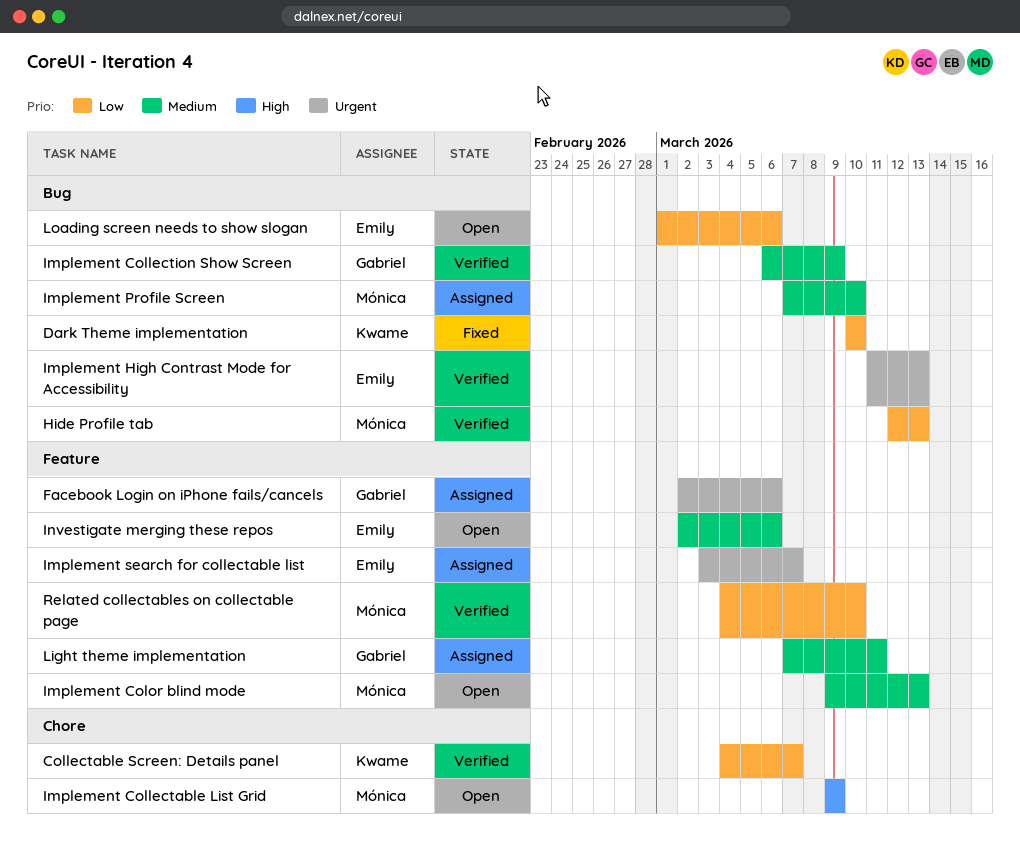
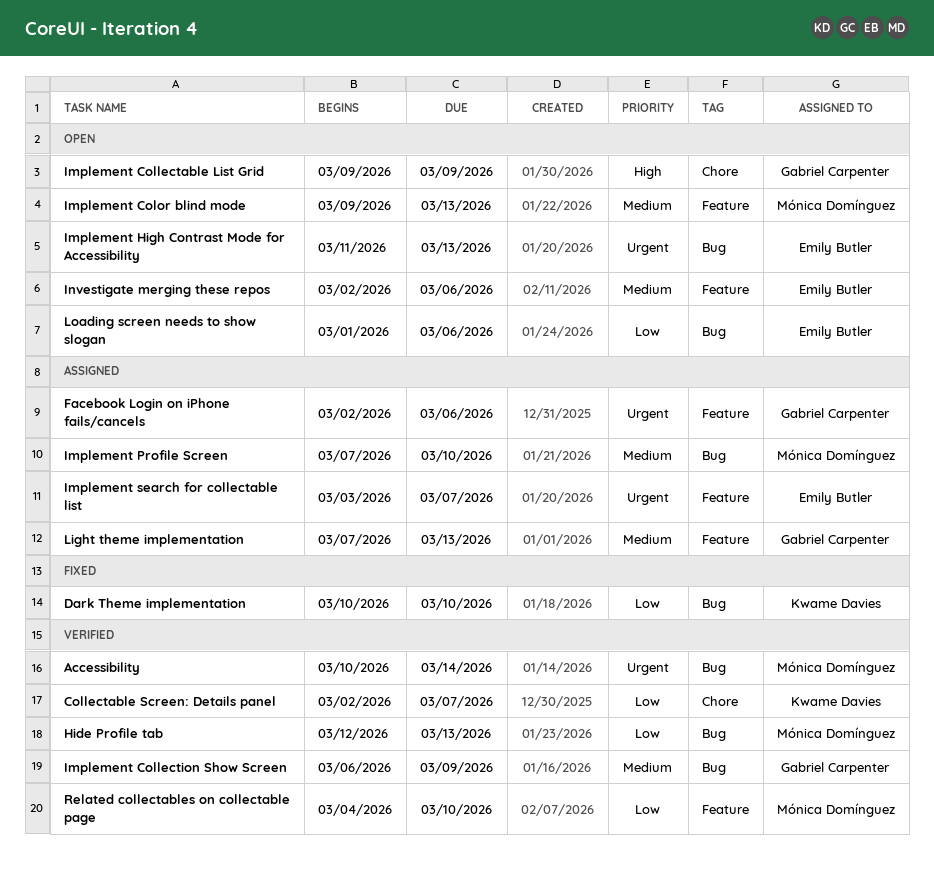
Accessibility: none -> present
Collectable Screen: Details panel, start: Mar 4 -> Mar 2
Implement Collectable List Grid, owner: Mónica Domínguez -> Gabriel Carpenter
Implement High Contrast Mode for Accessibility, status: Verified -> Open
Light theme implementation, due: Mar 11 -> Mar 13

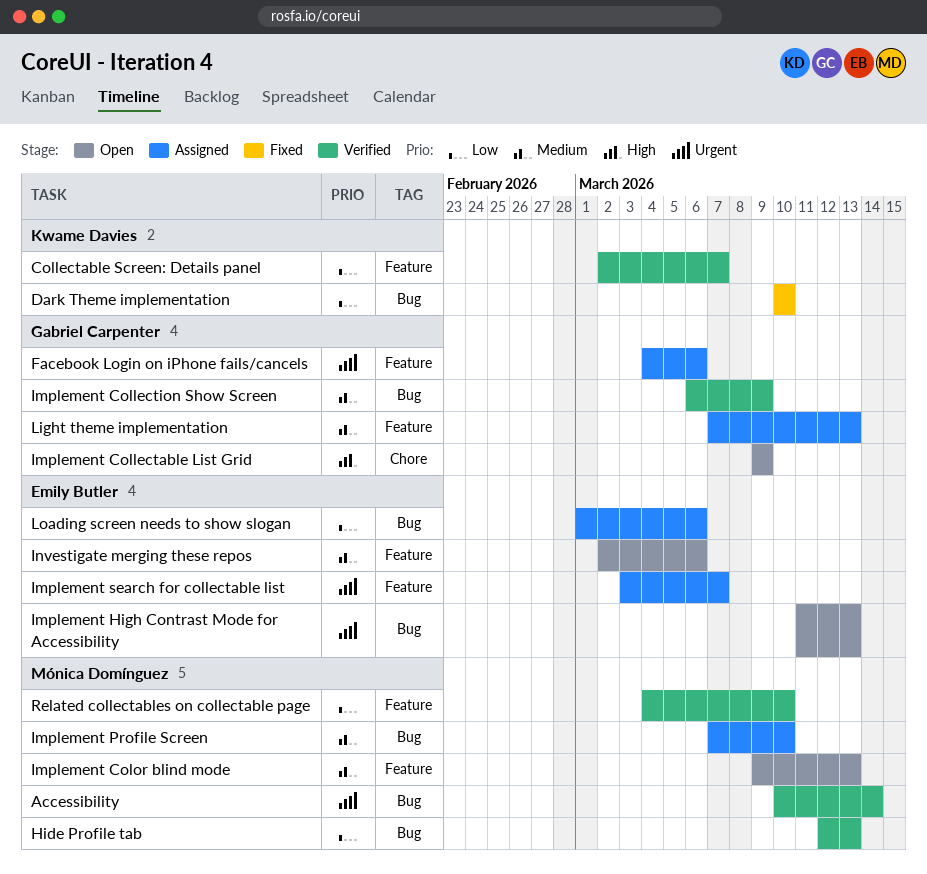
Collectable Screen: Details panel, label: Chore -> Feature
Facebook Login on iPhone fails/cancels, start: Mar 2 -> Mar 4
Loading screen needs to show slogan, status: Open -> Assigned

